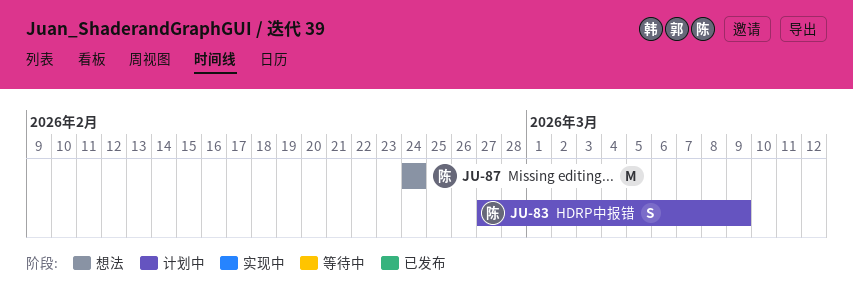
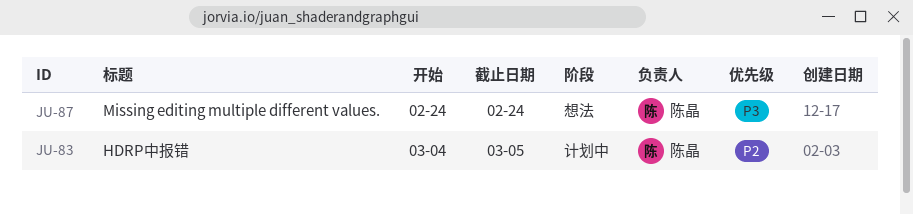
JU-83, start: Feb 27 -> Mar 4
JU-83, due: Mar 9 -> Mar 5

